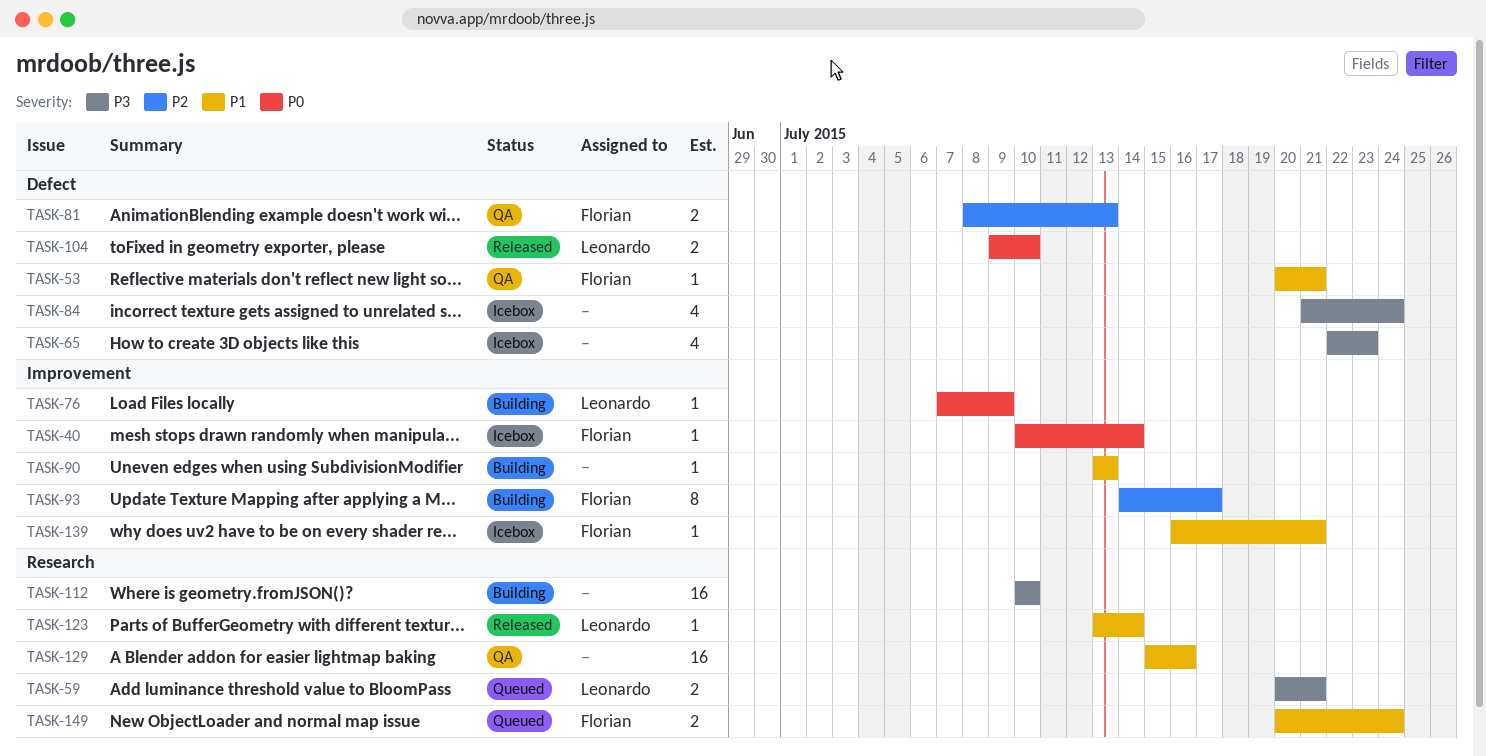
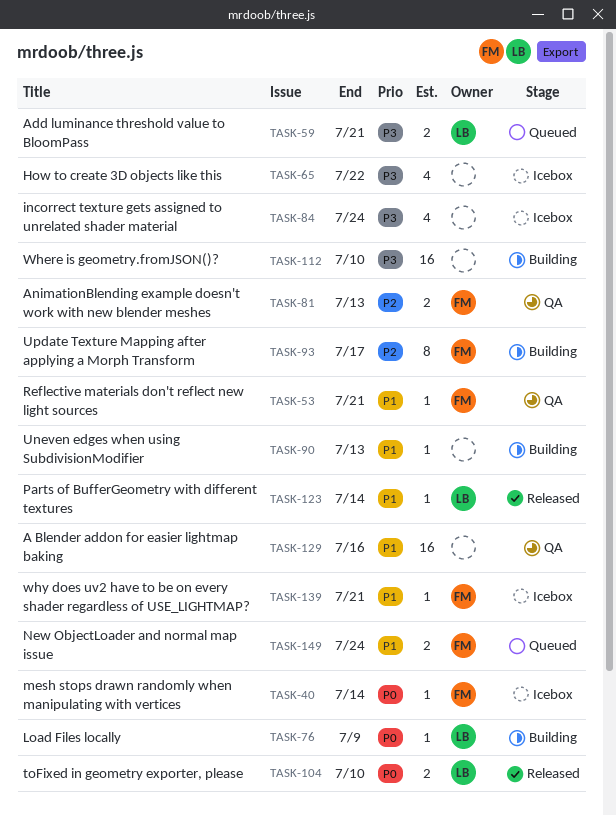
TASK-65, due: Jul 23 -> Jul 22

